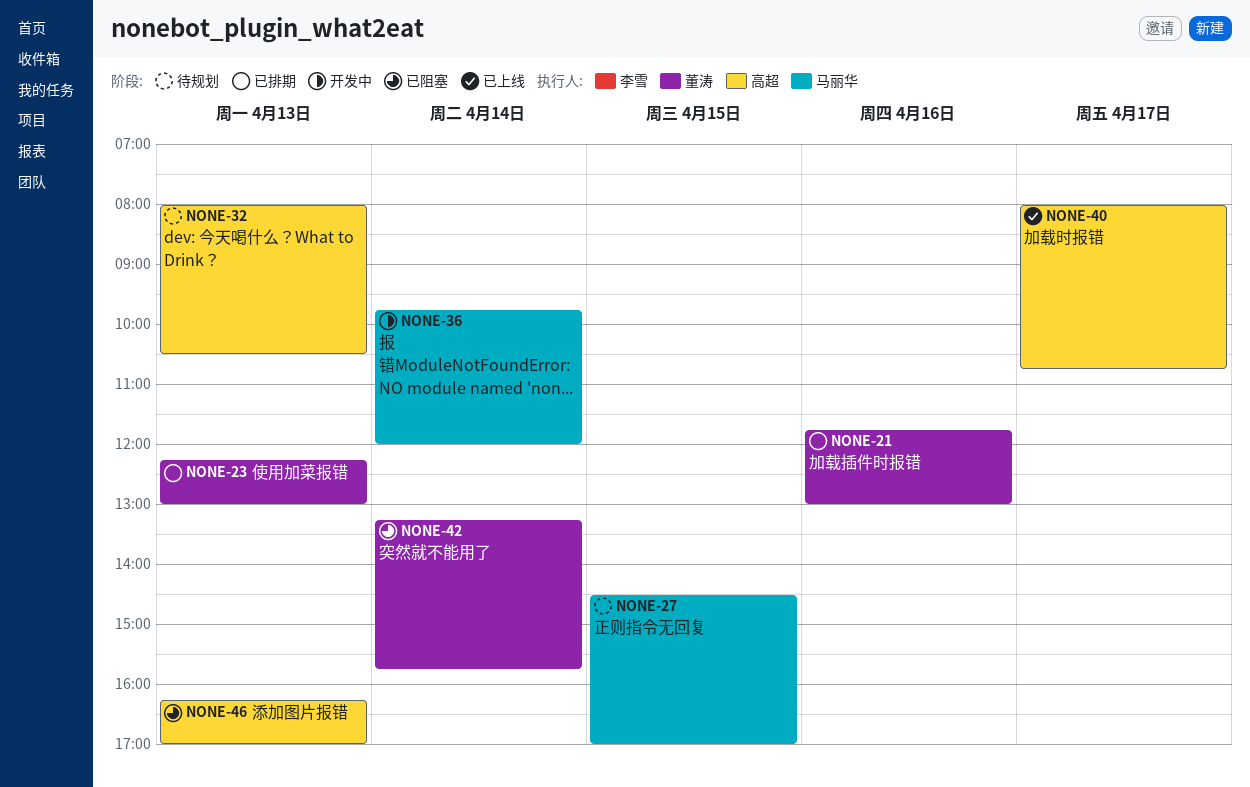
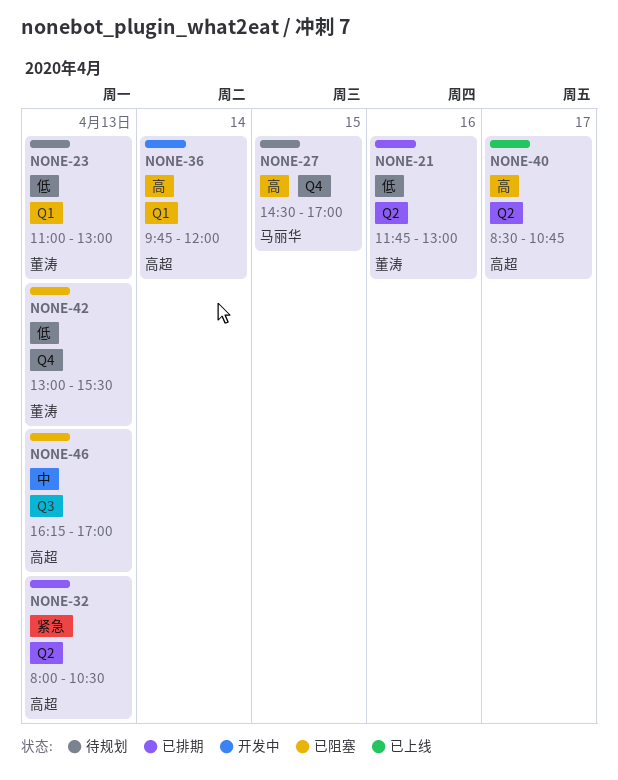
NONE-23, status: 已排期 -> 待规划
NONE-23, begins: 12:15 -> 11:00
NONE-32, status: 待规划 -> 已排期
NONE-36, owner: 马丽华 -> 高超
NONE-40, begins: 08:00 -> 08:30
NONE-42, day: Apr 14 -> Apr 13
NONE-42, begins: 13:15 -> 13:00
NONE-42, ends: 15:45 -> 15:30

